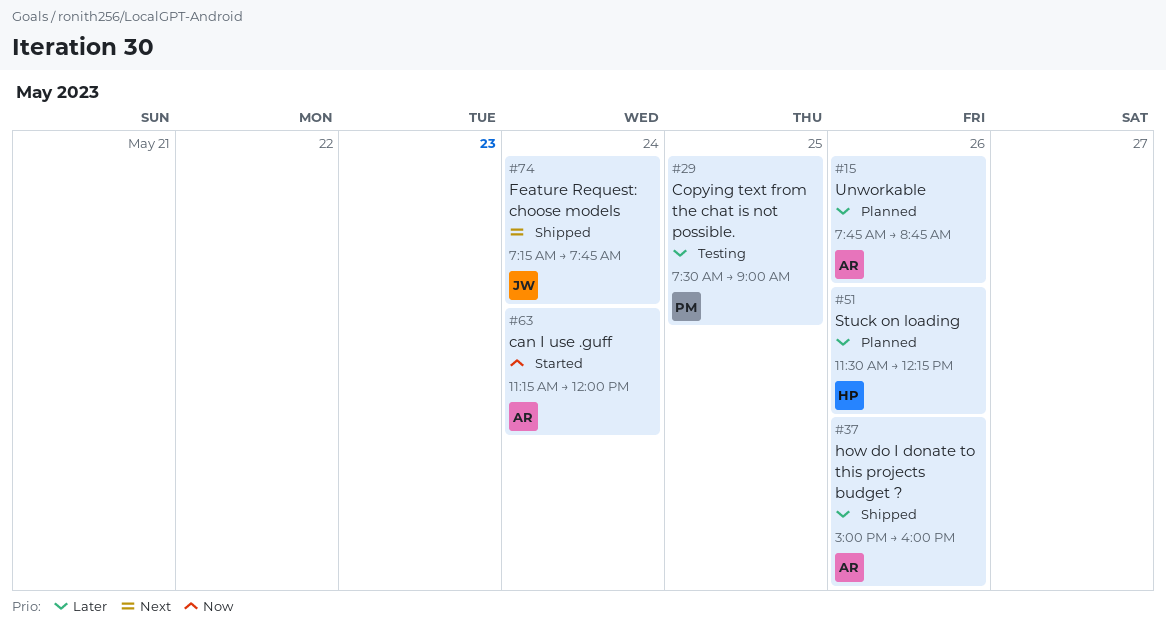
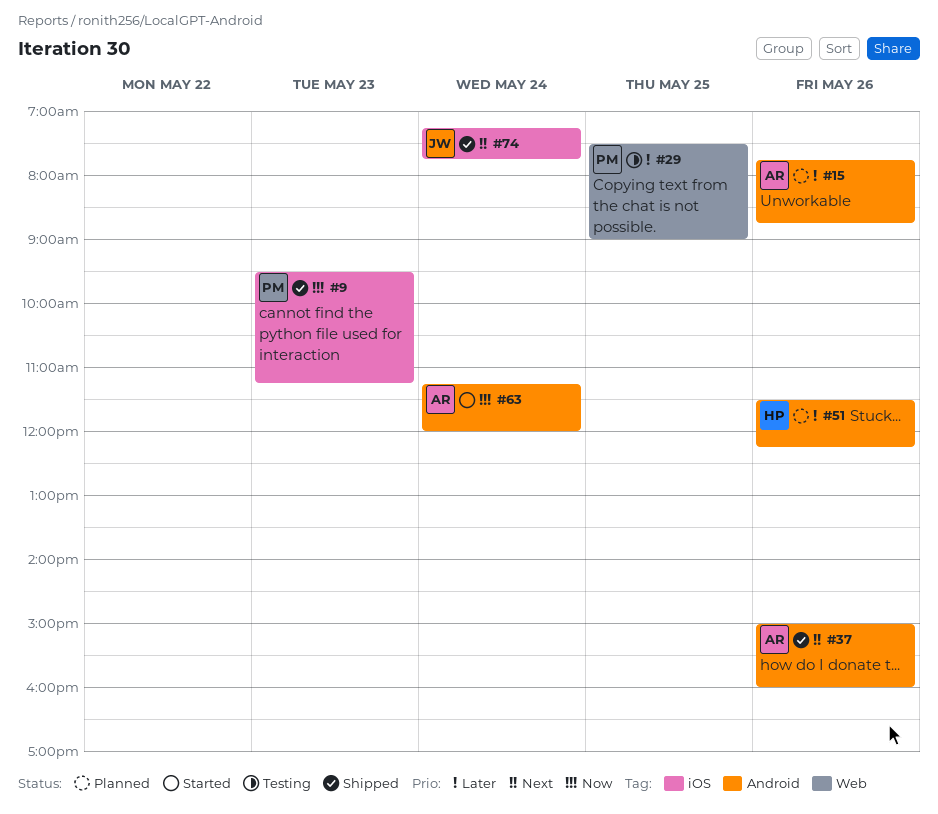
#9: none -> present
#37, priority: Later -> Next

